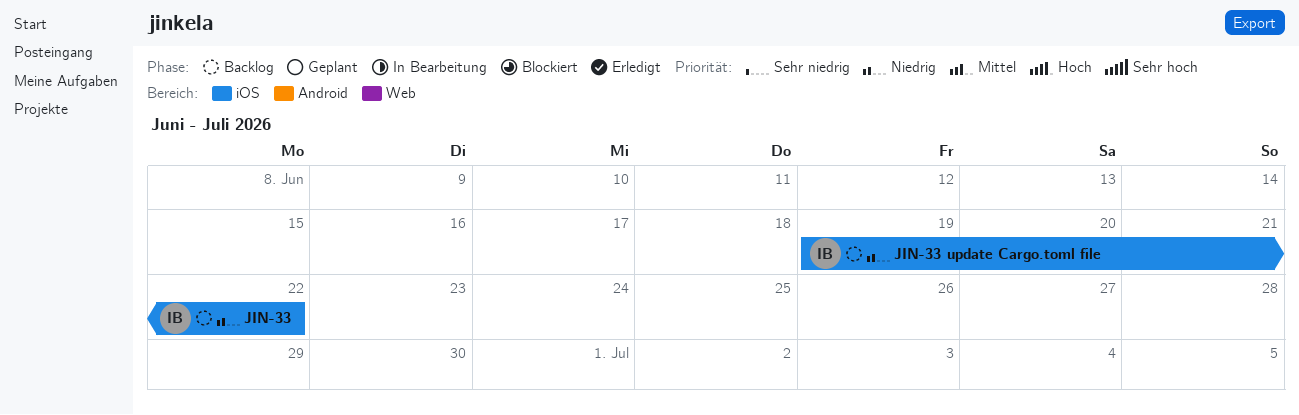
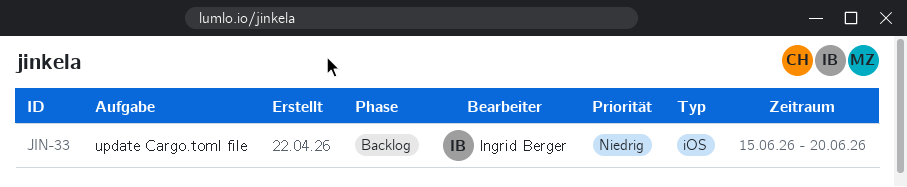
JIN-33, start: Jun 19 -> Jun 15
JIN-33, due: Jun 22 -> Jun 20

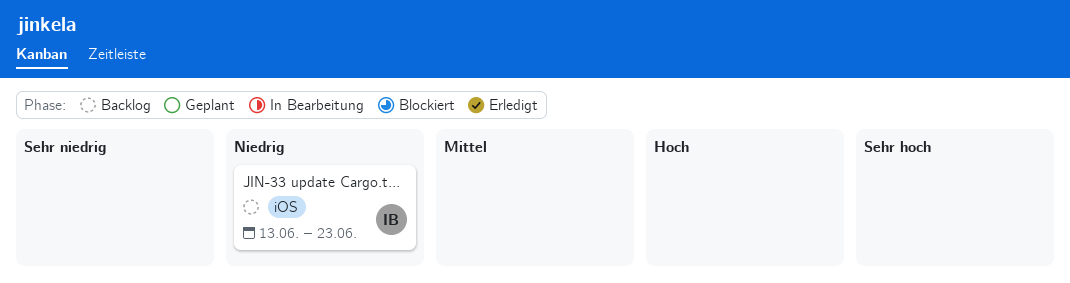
JIN-33, start: Jun 15 -> Jun 13
JIN-33, due: Jun 20 -> Jun 23

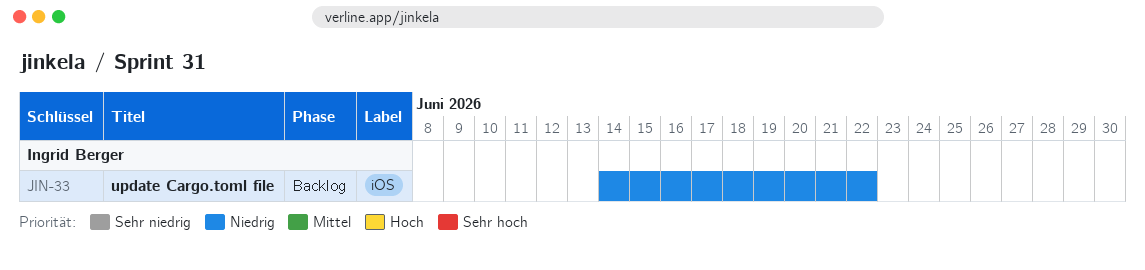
JIN-33, start: Jun 13 -> Jun 14
JIN-33, due: Jun 23 -> Jun 22

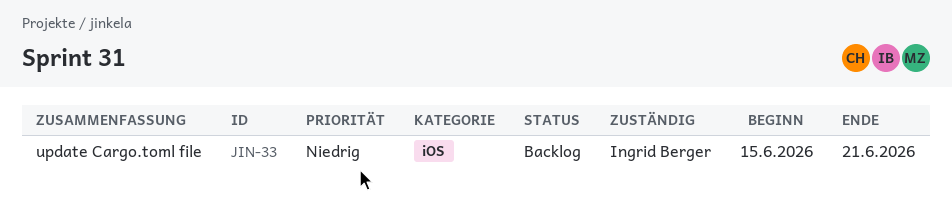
JIN-33, start: Jun 14 -> Jun 15
JIN-33, due: Jun 22 -> Jun 21

